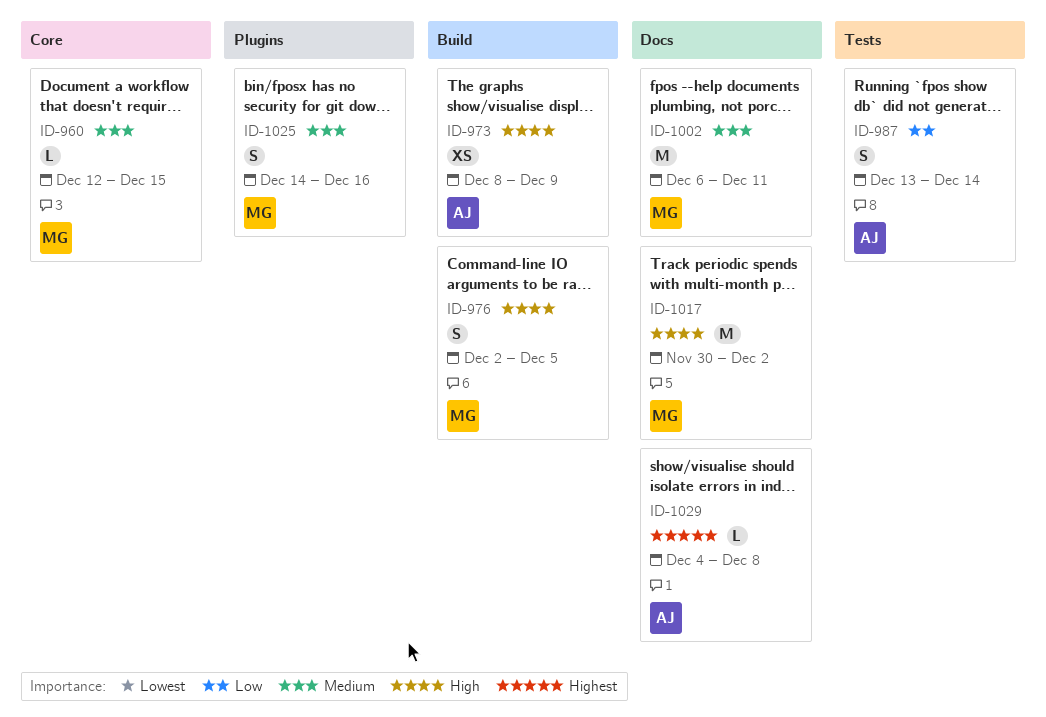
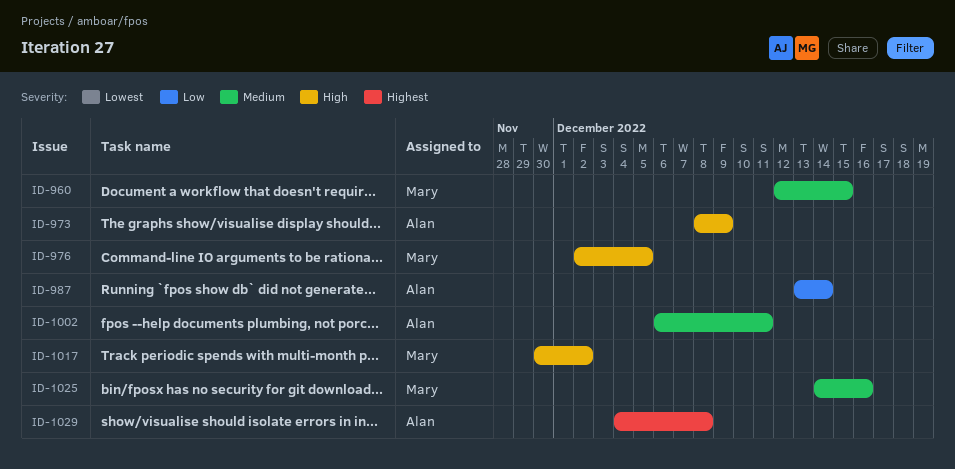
ID-1002, owner: Mary -> Alan

